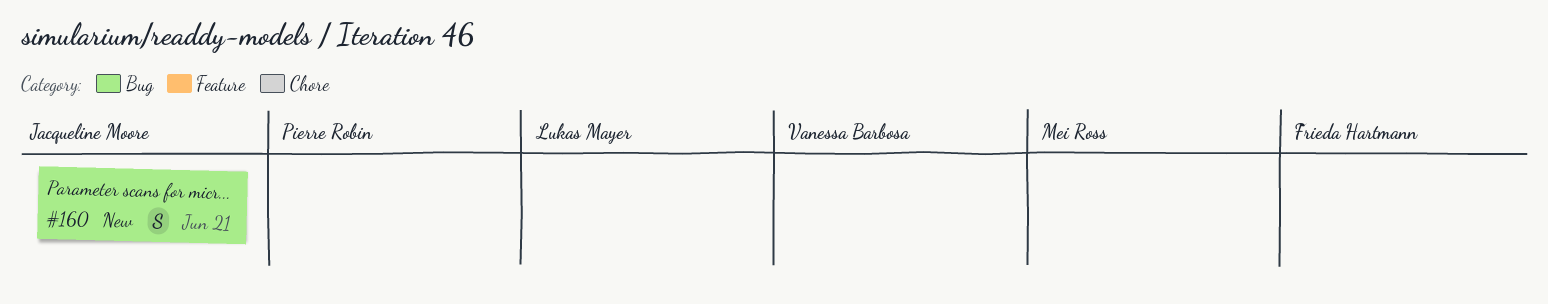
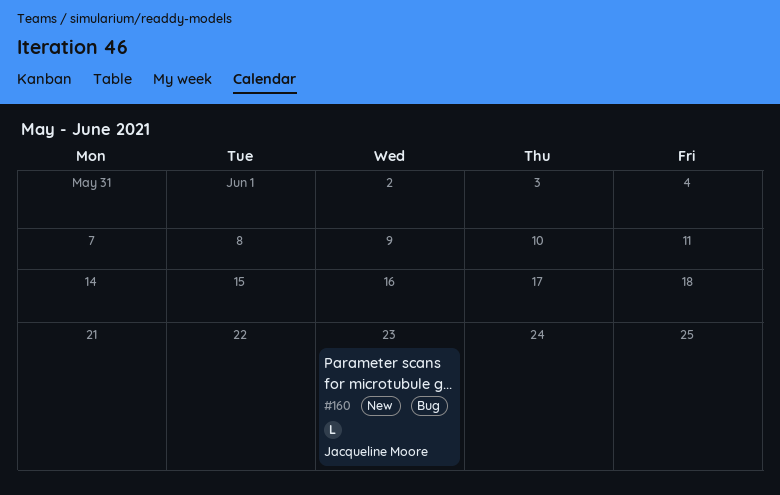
#160, estimate: S -> L
#160, due: Jun 21 -> Jun 23

